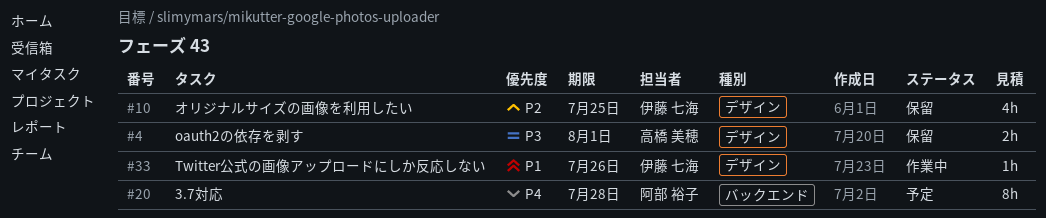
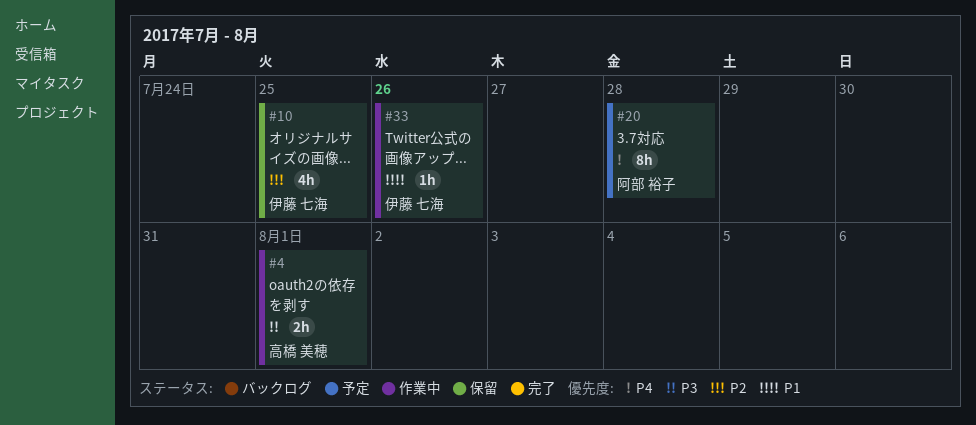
#4, status: 保留 -> 作業中

